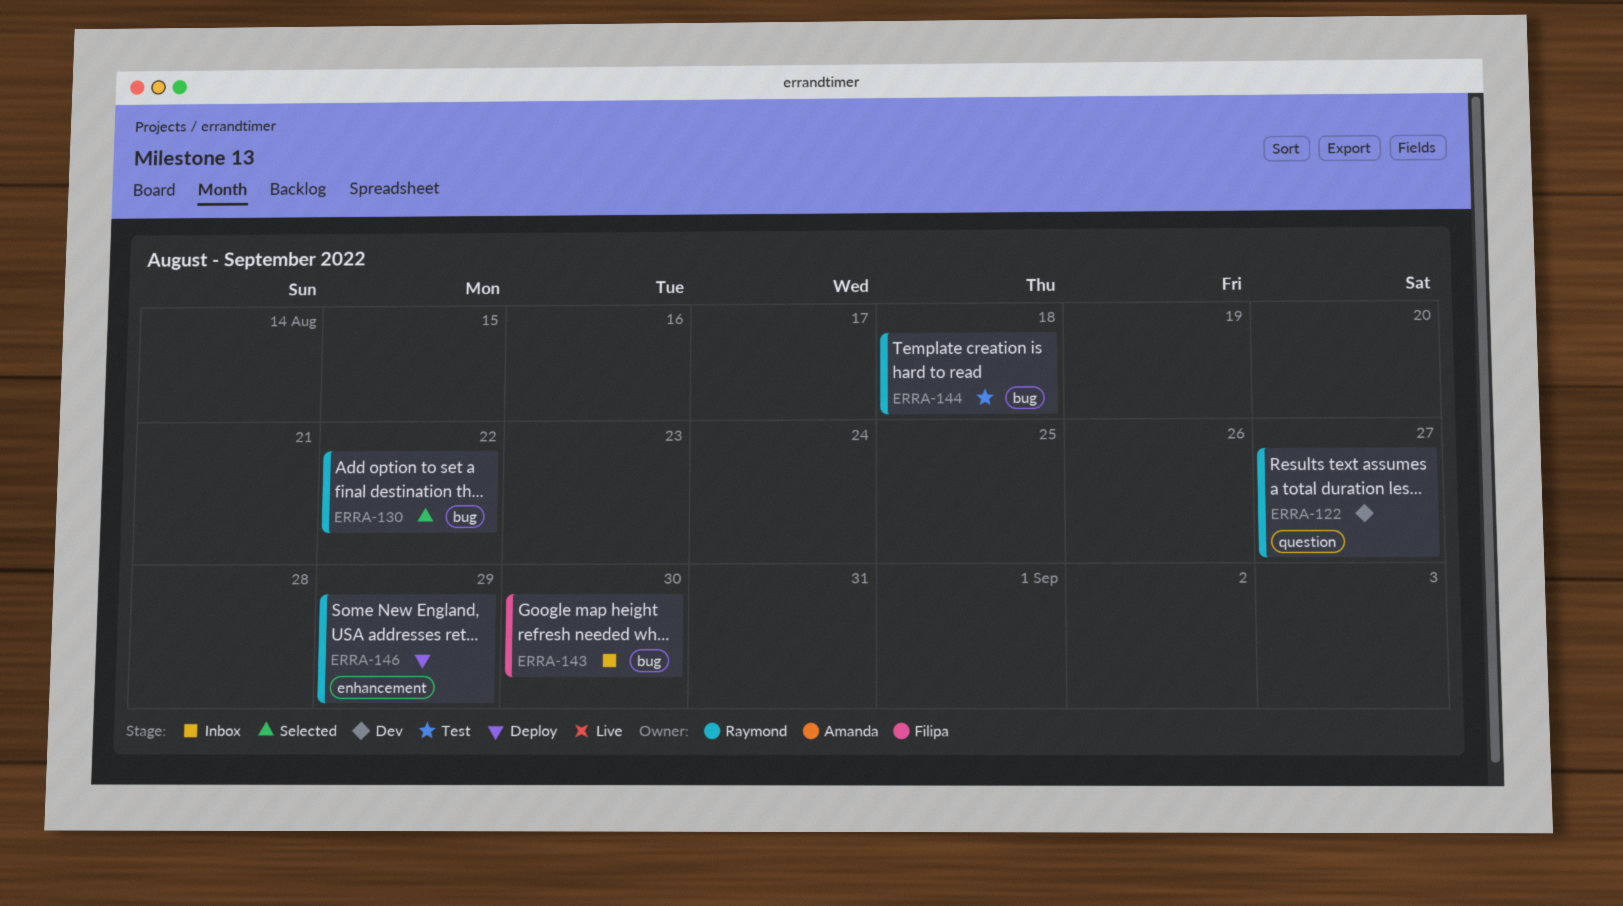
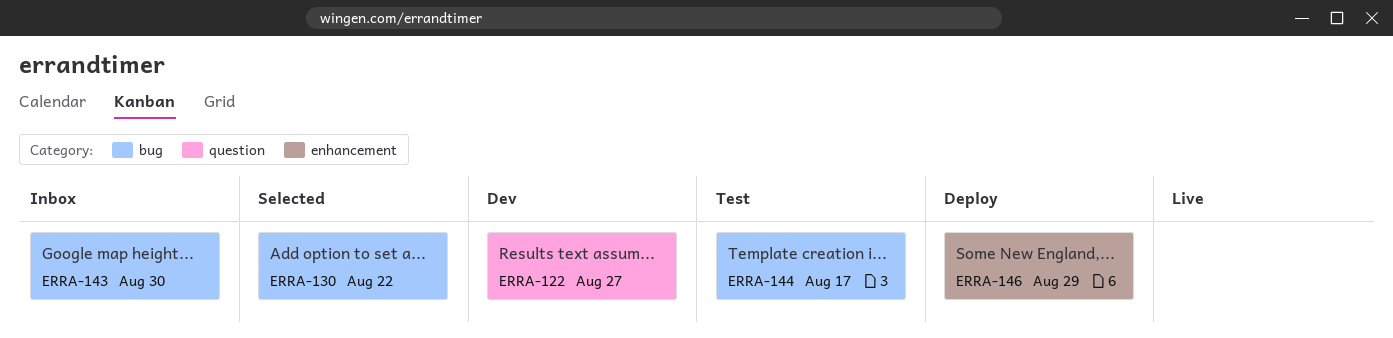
ERRA-144, due: Aug 18 -> Aug 17

